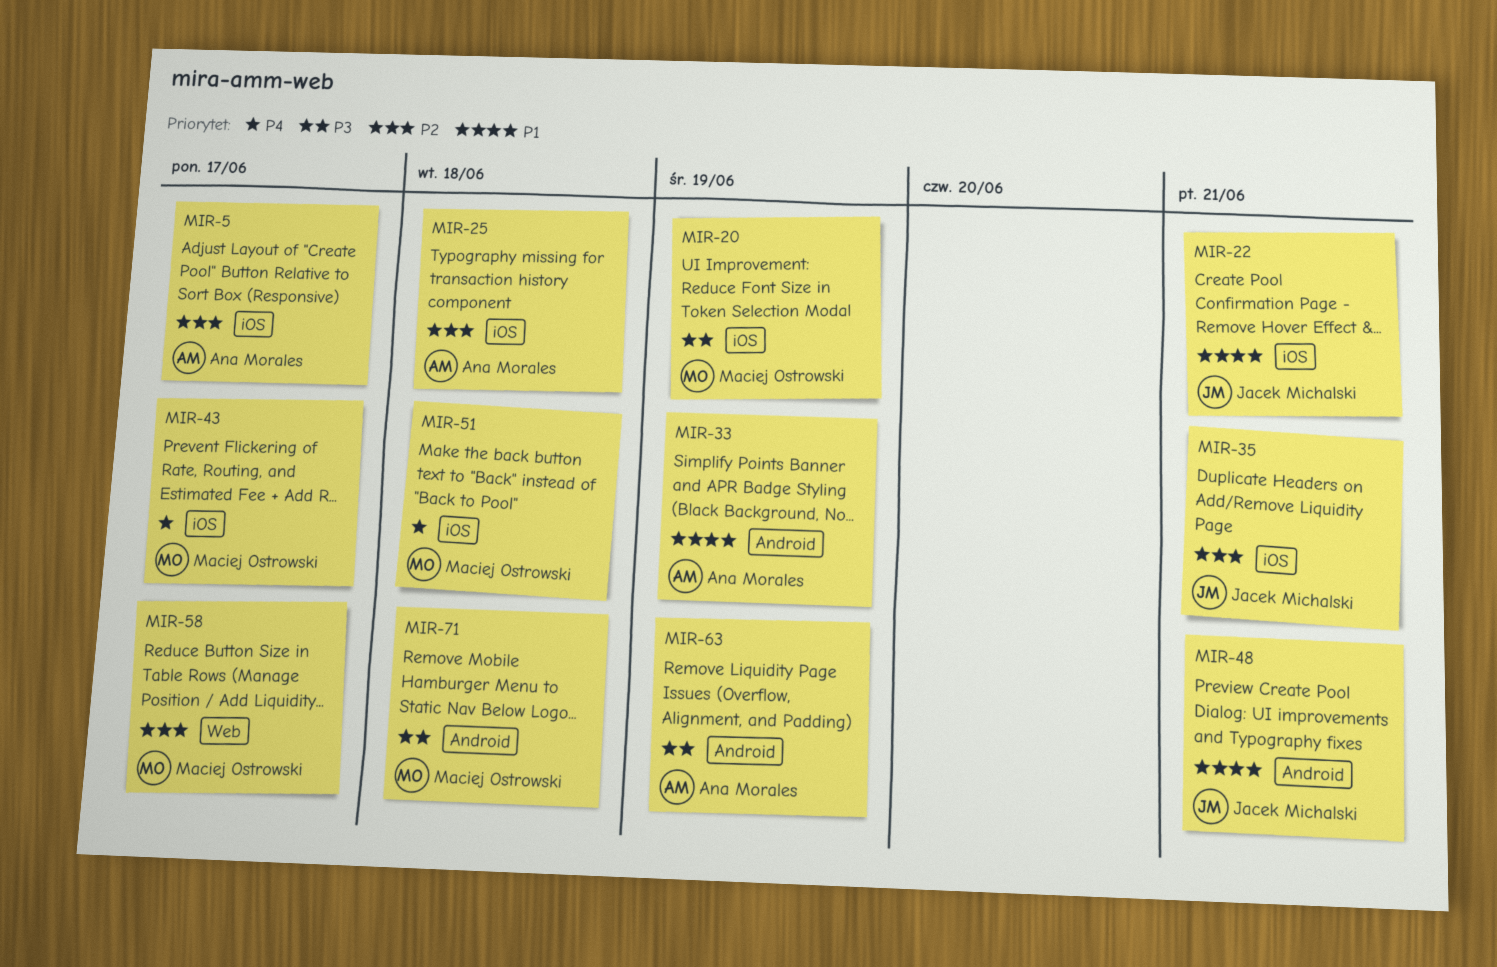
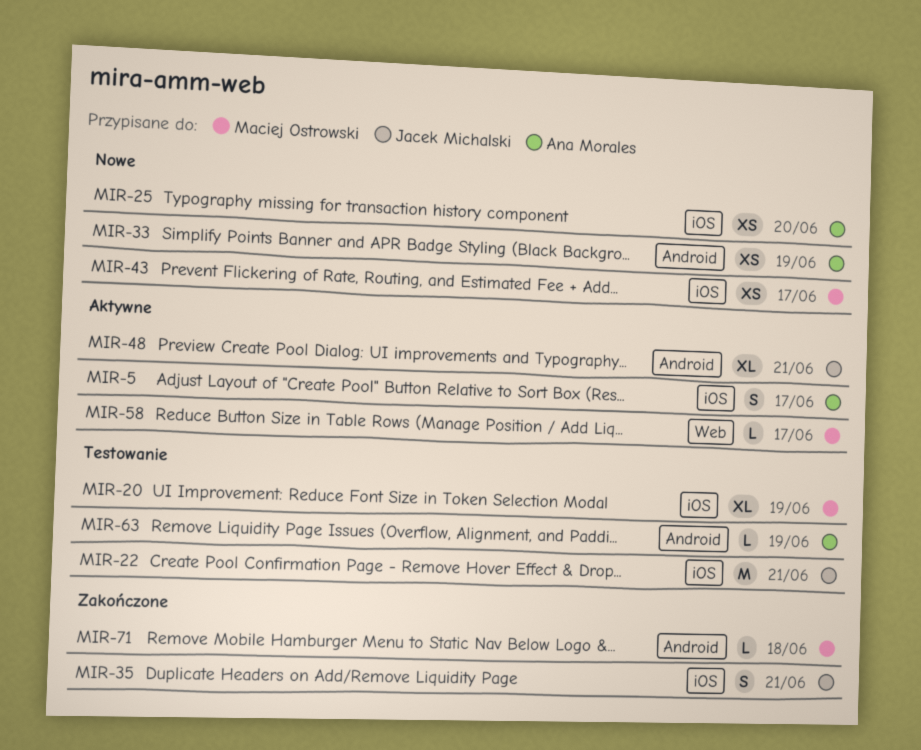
MIR-25, due: Jun 18 -> Jun 20
MIR-51: present -> none

